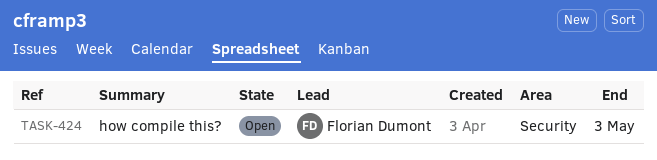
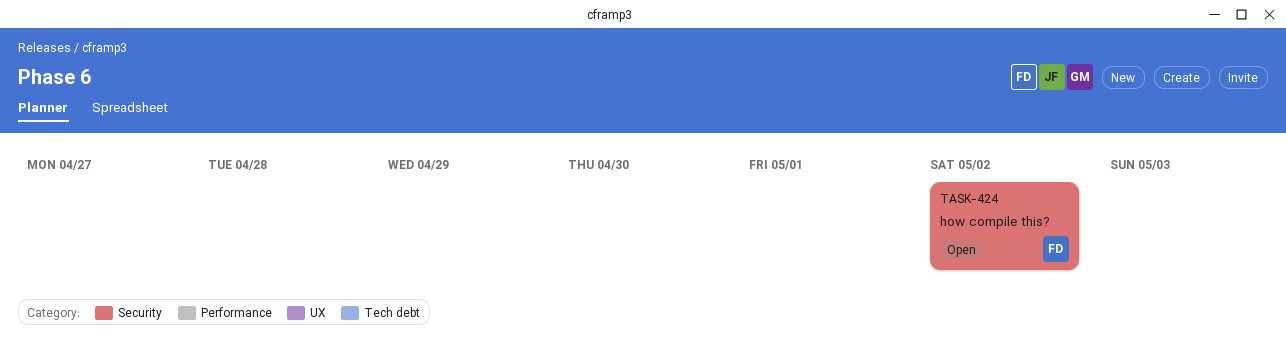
TASK-424, due: May 3 -> May 2

